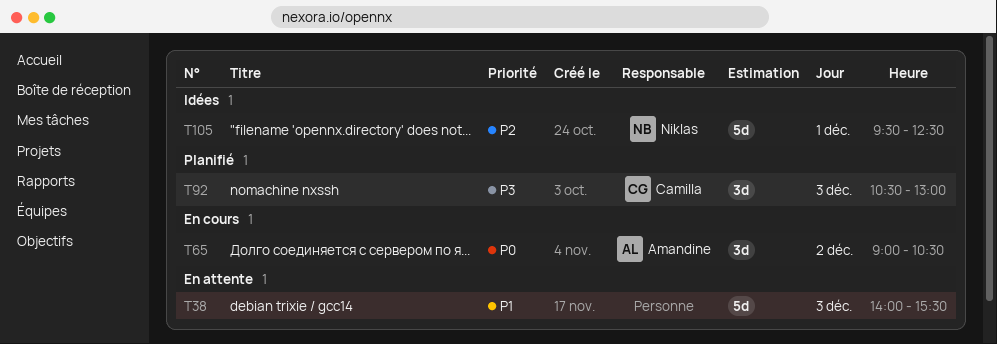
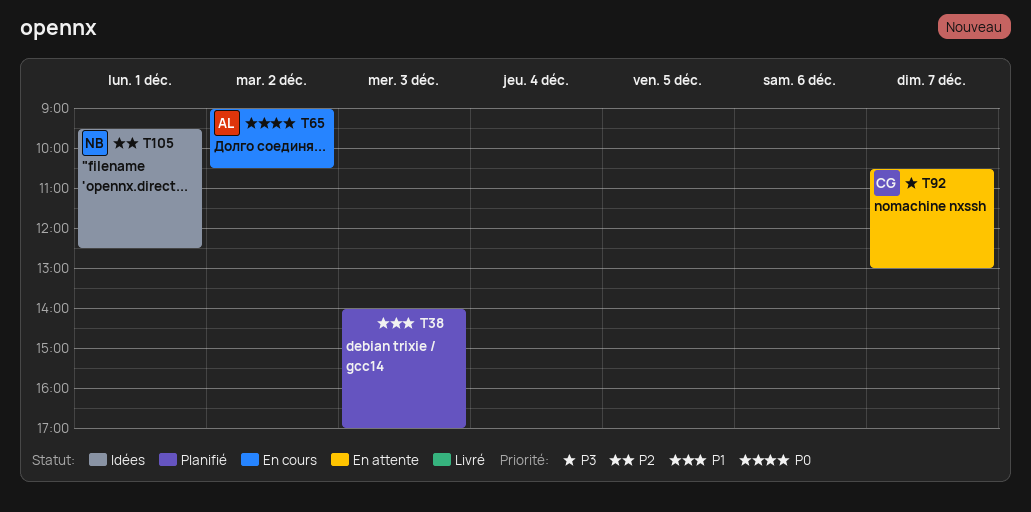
T38, status: En attente -> Planifié
T38, ends: 15:30 -> 17:00
T92, status: Planifié -> En attente
T92, day: Dec 3 -> Dec 7

